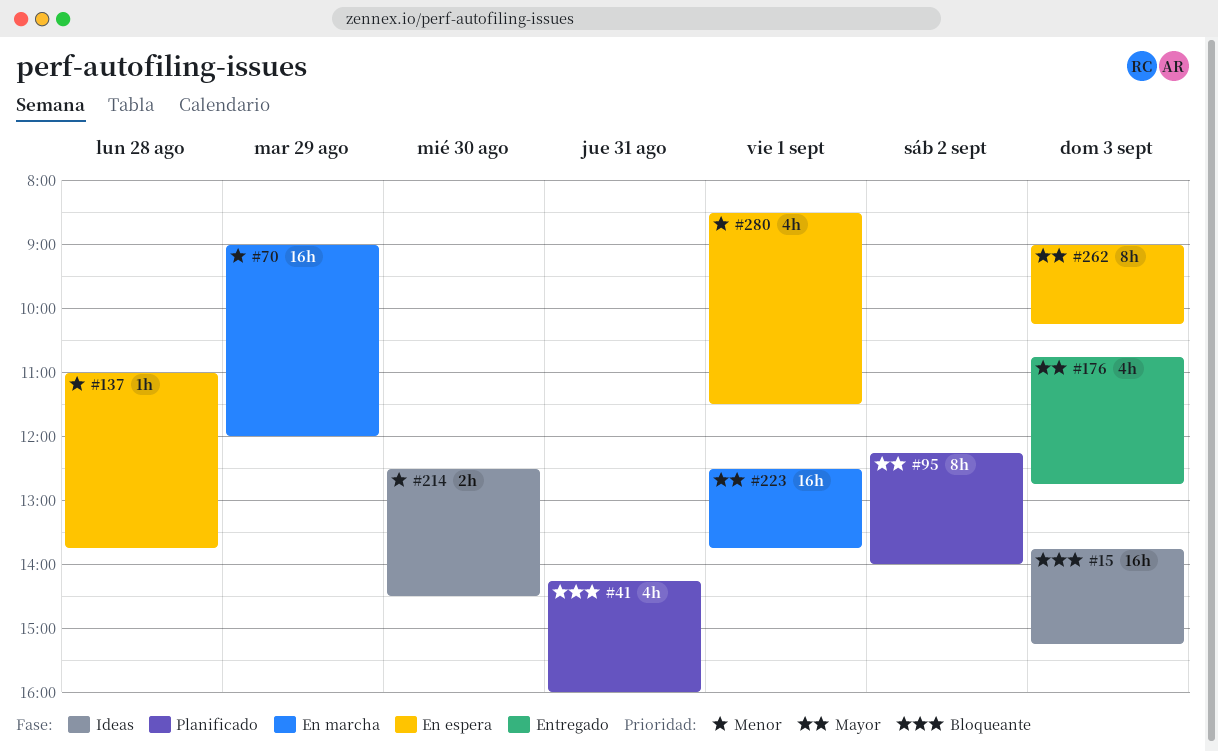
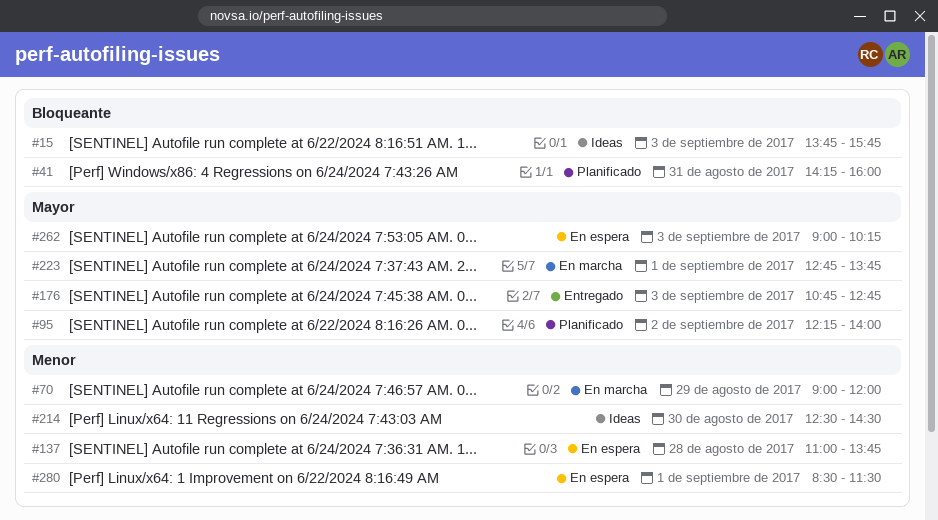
#15, ends: 15:15 -> 15:45
#223, begins: 12:30 -> 12:45

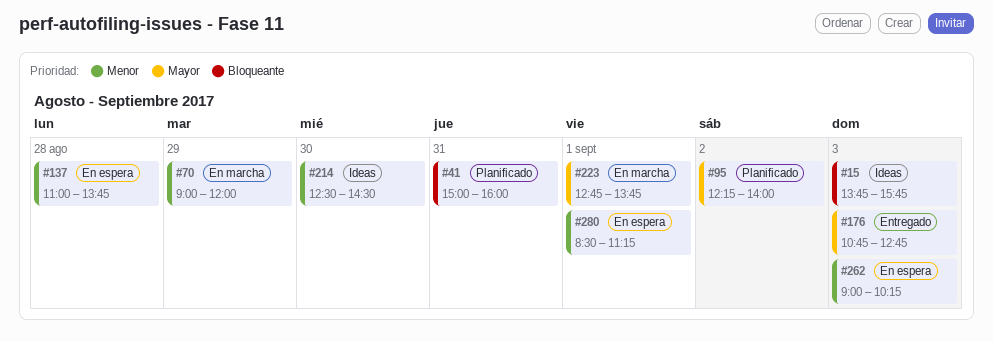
#41, begins: 14:15 -> 15:00
#262, priority: Mayor -> Menor
#280, ends: 11:30 -> 11:15

